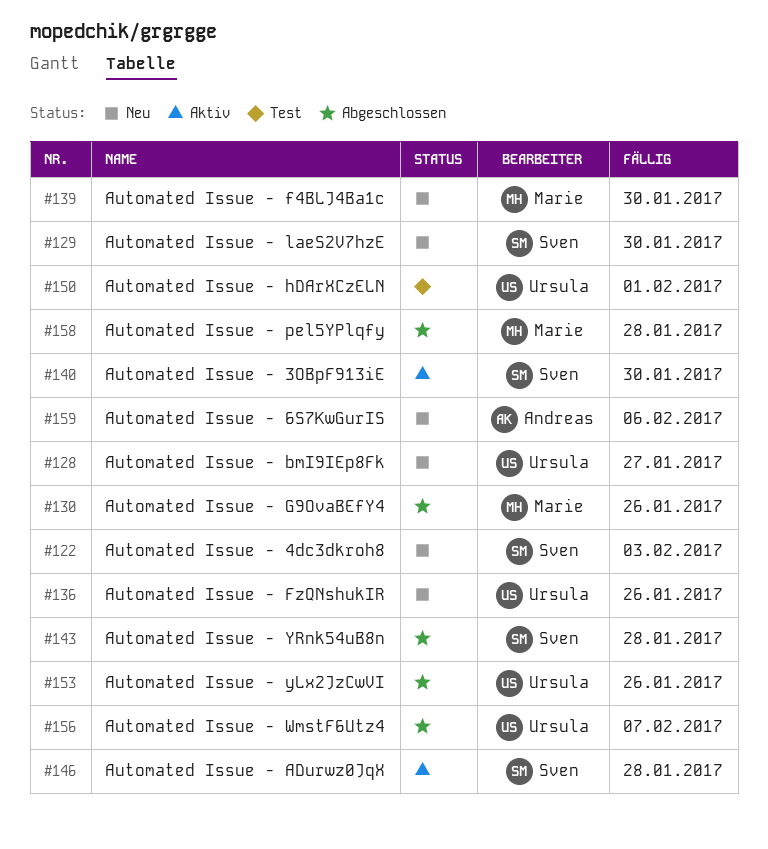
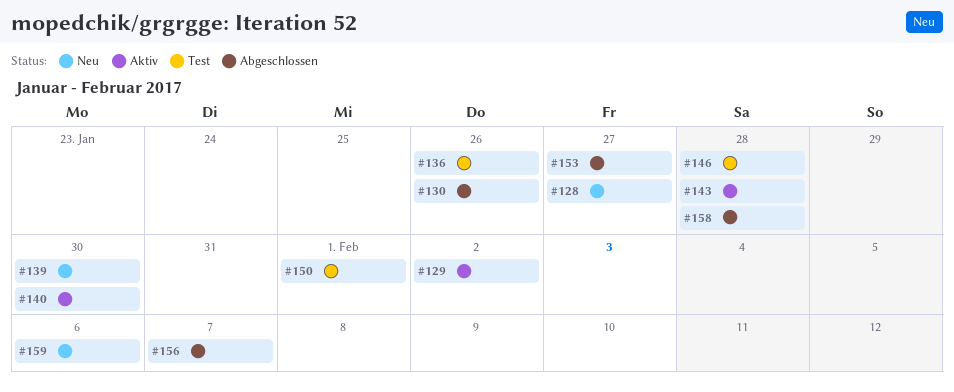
#122: present -> none
#129, status: Neu -> Aktiv
#129, due: Jan 30 -> Feb 2
#136, status: Neu -> Test
#143, status: Abgeschlossen -> Aktiv
#146, status: Aktiv -> Test
#153, due: Jan 26 -> Jan 27

